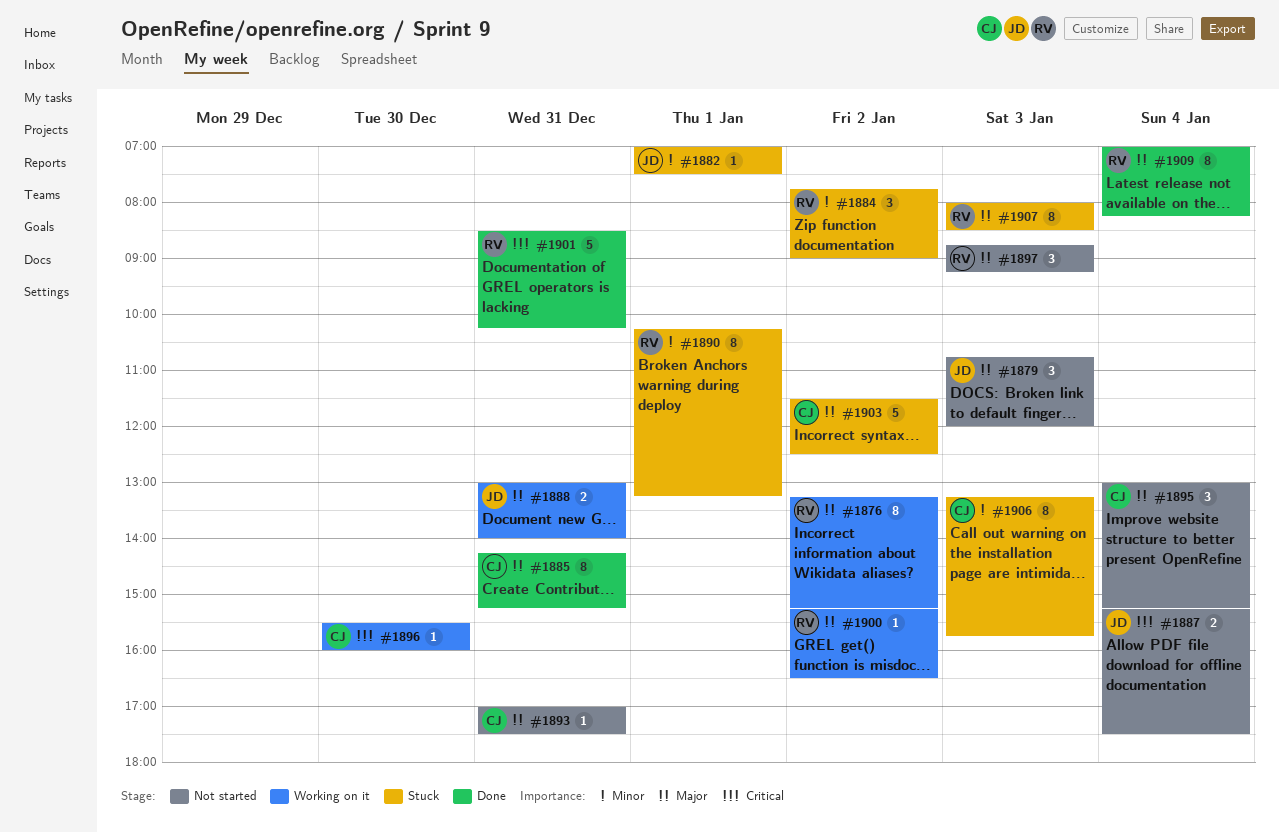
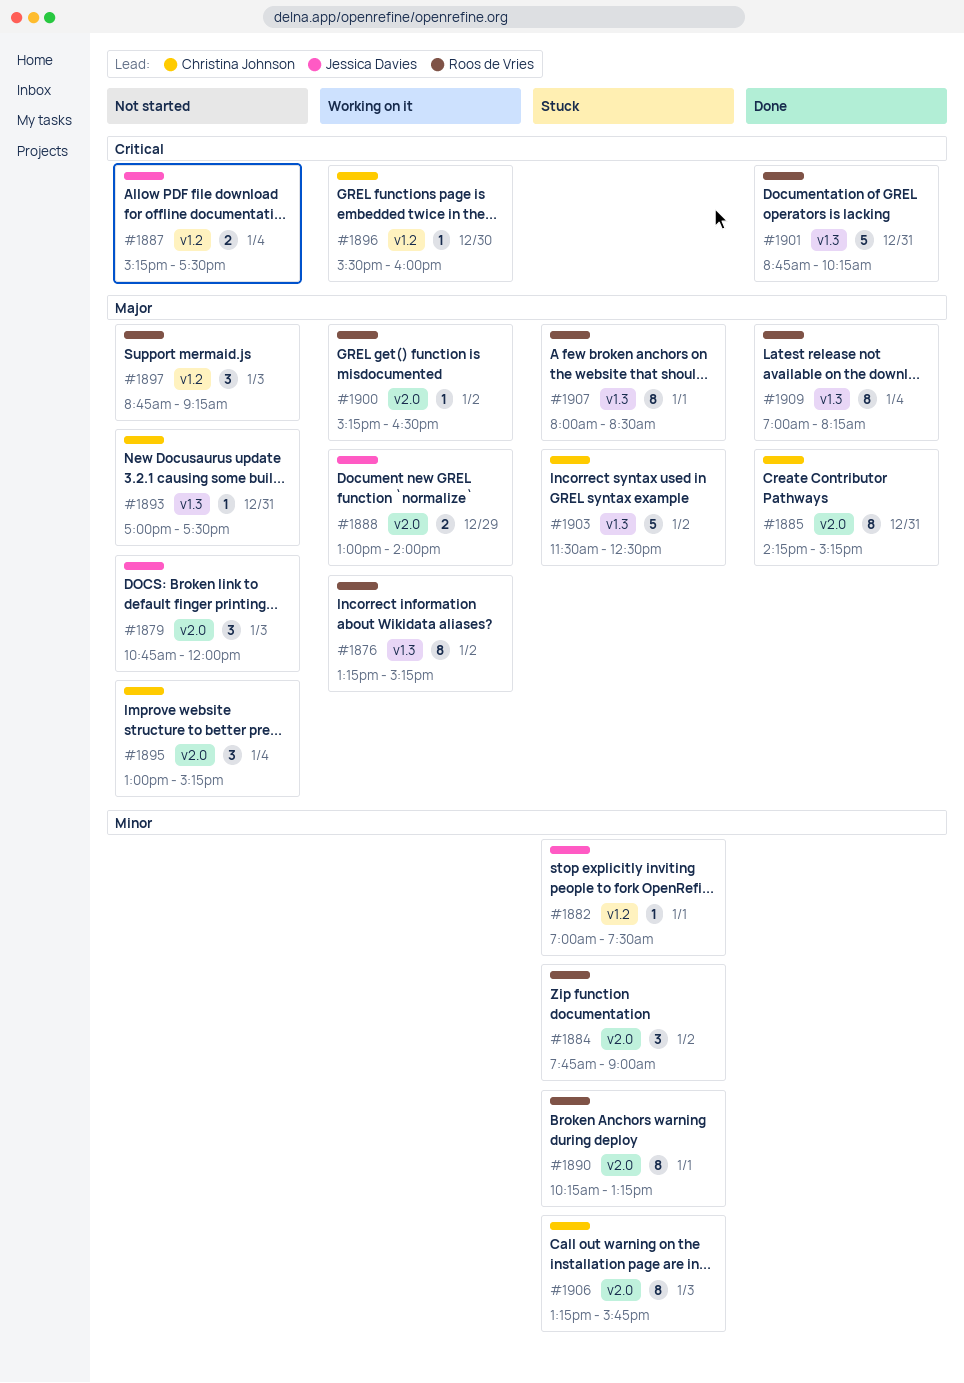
#1888, day: Dec 31 -> Dec 29
#1901, begins: 08:30 -> 08:45
#1907, day: Jan 3 -> Jan 1

